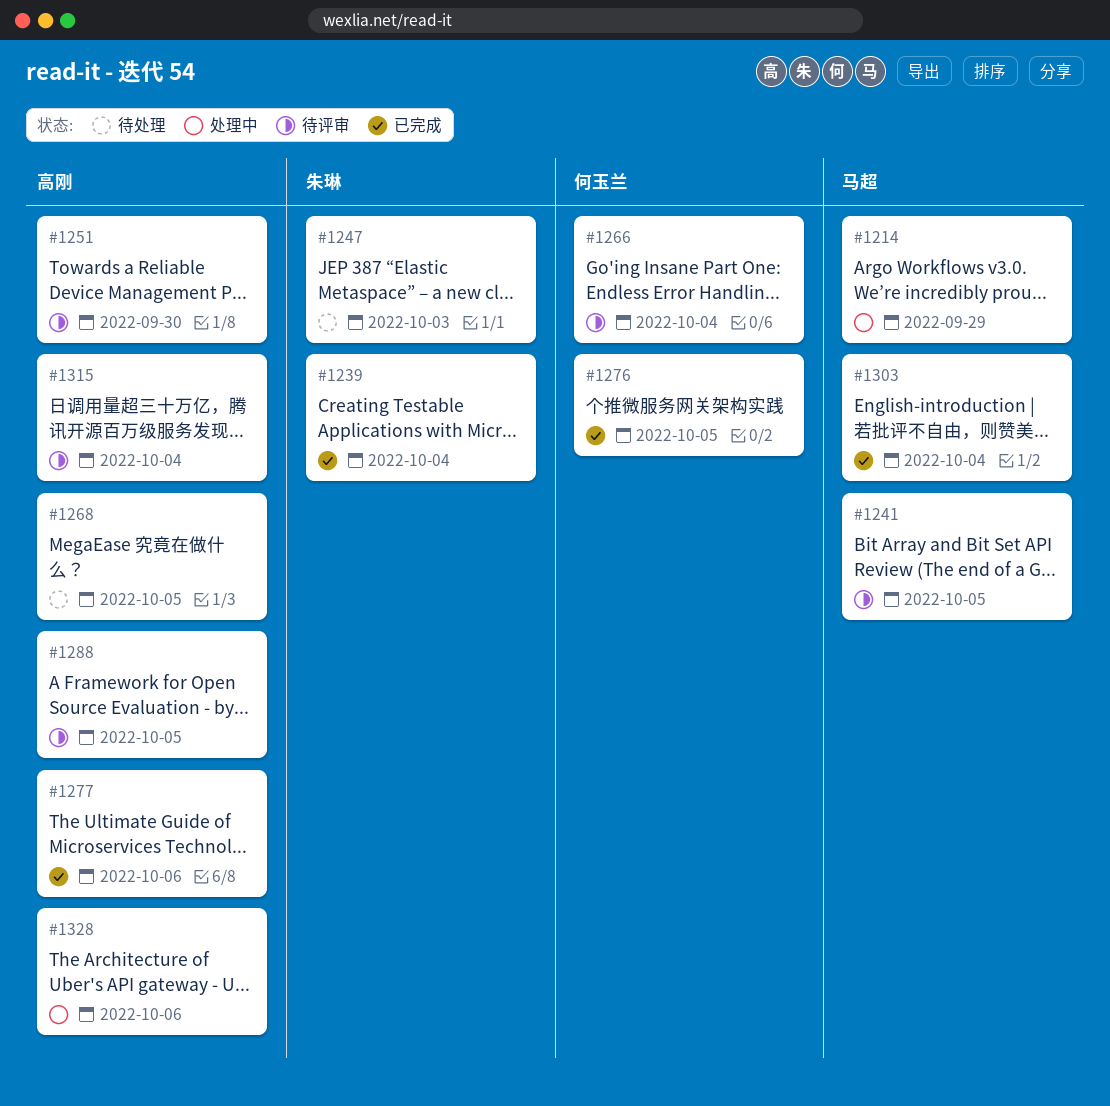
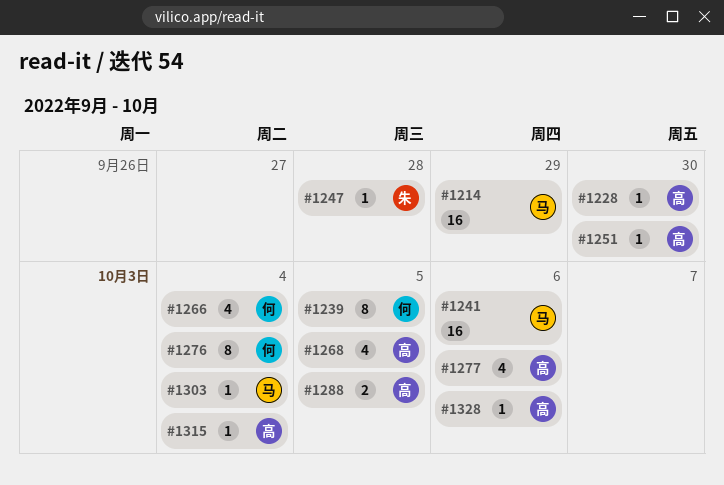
#1228: none -> present
#1239, owner: 朱琳 -> 何玉兰
#1239, due: Oct 4 -> Oct 5
#1241, due: Oct 5 -> Oct 6
#1247, due: Oct 3 -> Sep 28
#1276, due: Oct 5 -> Oct 4

